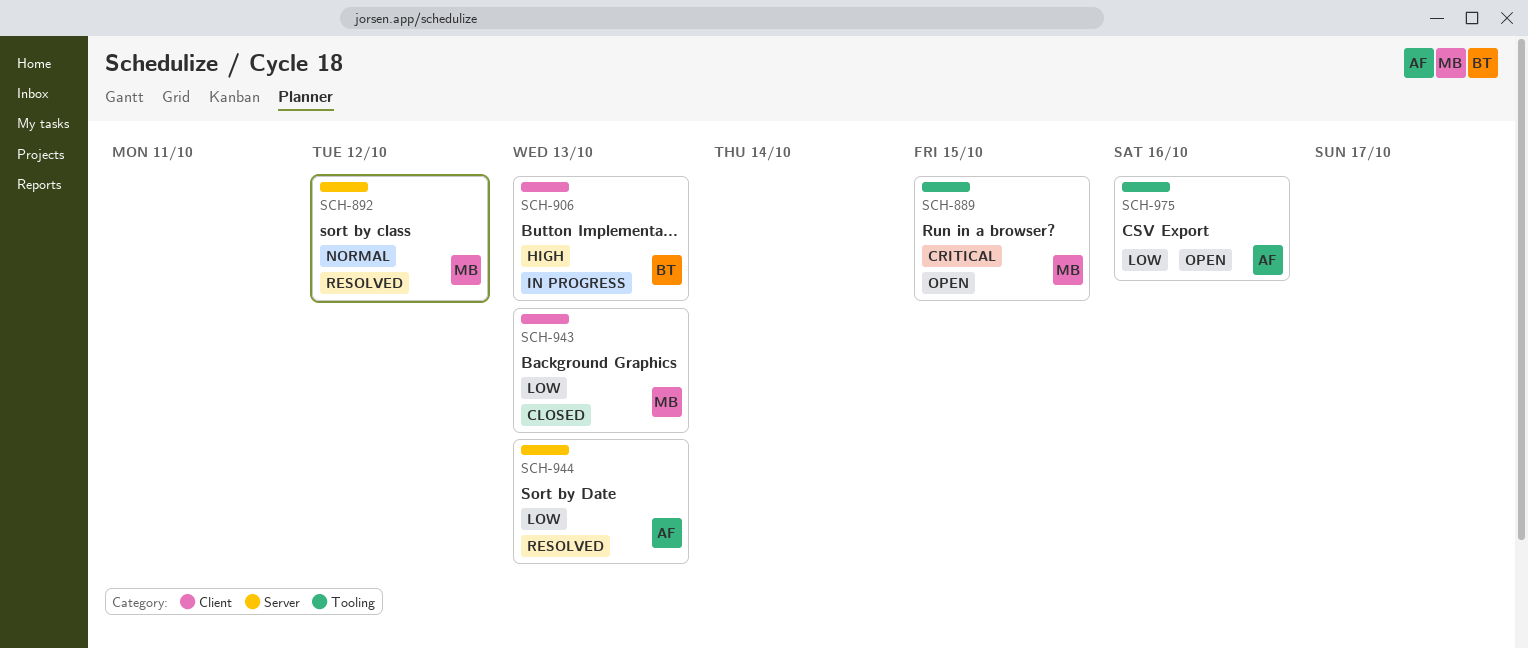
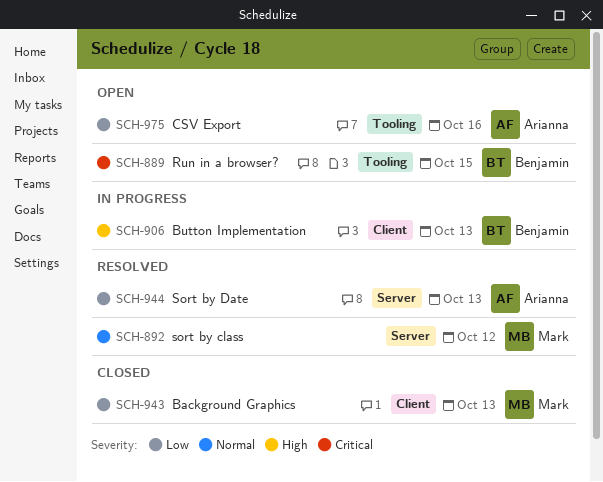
SCH-889, owner: Mark -> Benjamin

